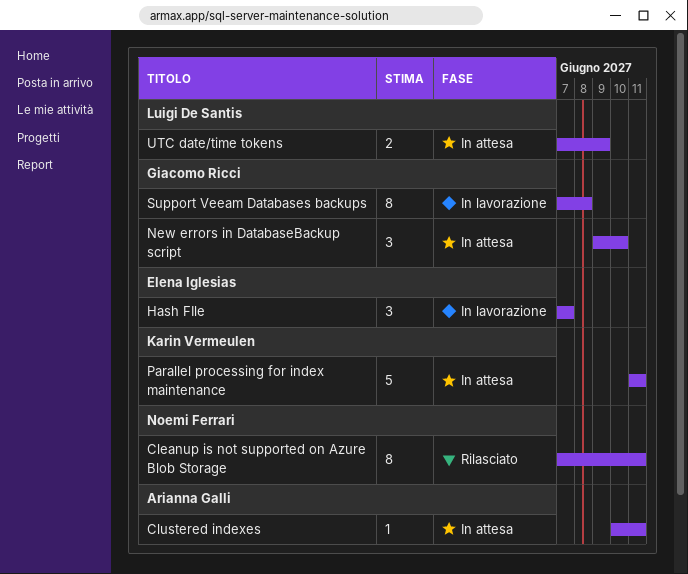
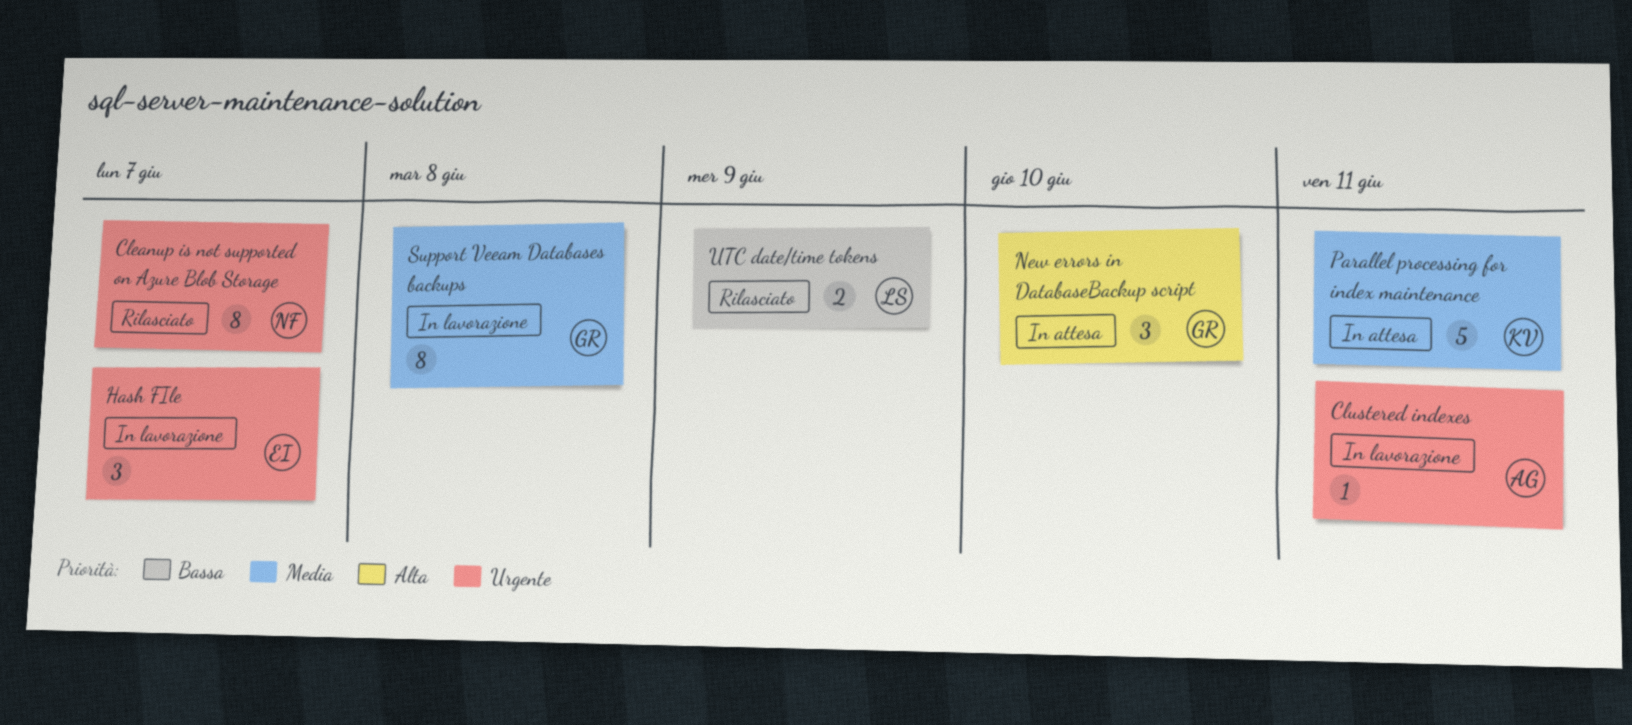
Cleanup is not supported on Azure Blob Storage, due: Jun 11 -> Jun 7
Clustered indexes, status: In attesa -> In lavorazione
UTC date/time tokens, status: In attesa -> Rilasciato

